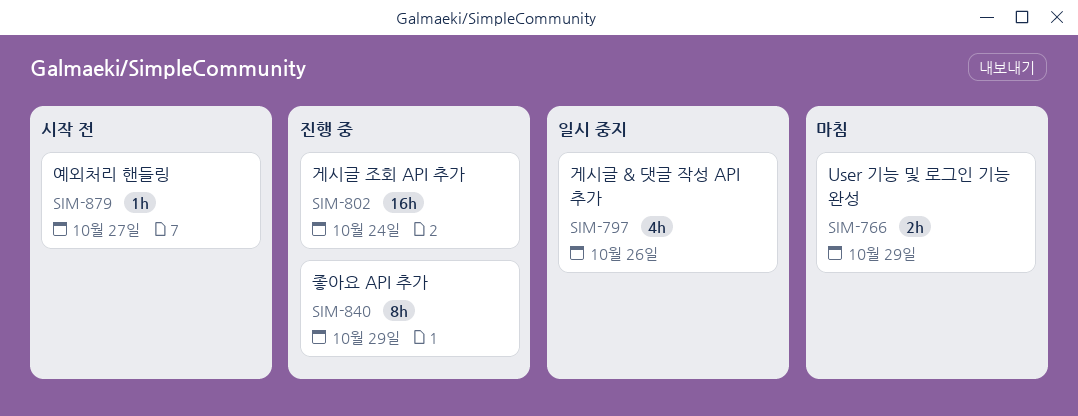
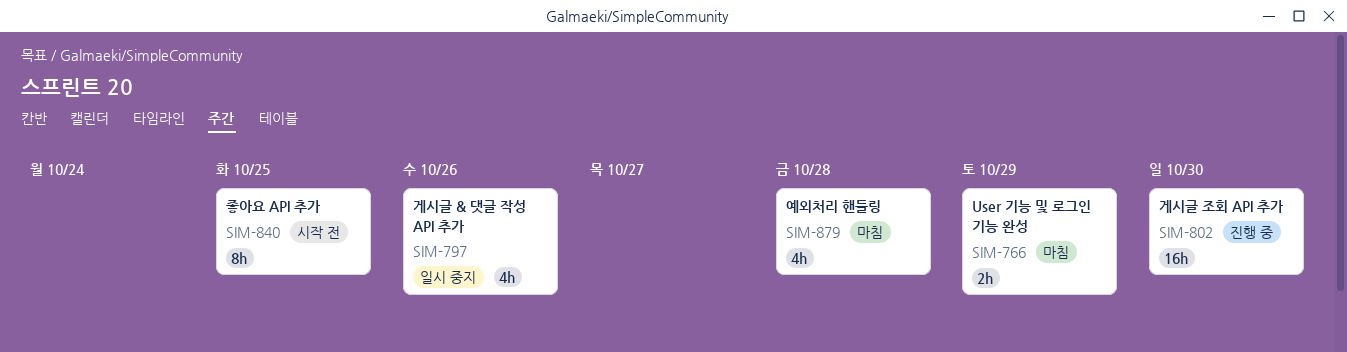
SIM-802, due: Oct 24 -> Oct 30
SIM-840, status: 진행 중 -> 시작 전
SIM-840, due: Oct 29 -> Oct 25
SIM-879, status: 시작 전 -> 마침
SIM-879, estimate: 1h -> 4h
SIM-879, due: Oct 27 -> Oct 28

